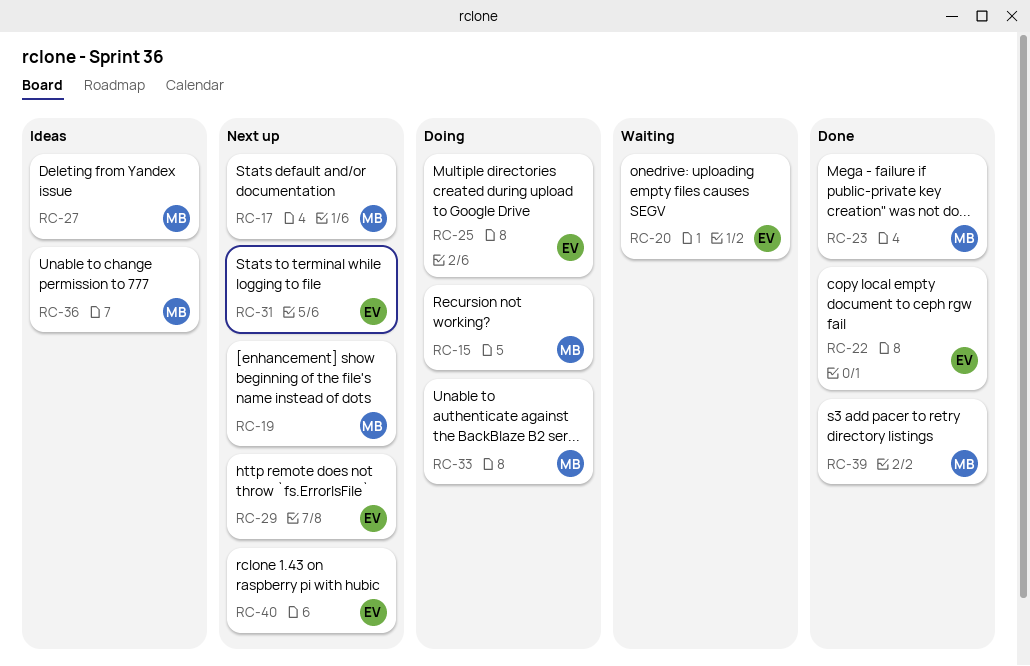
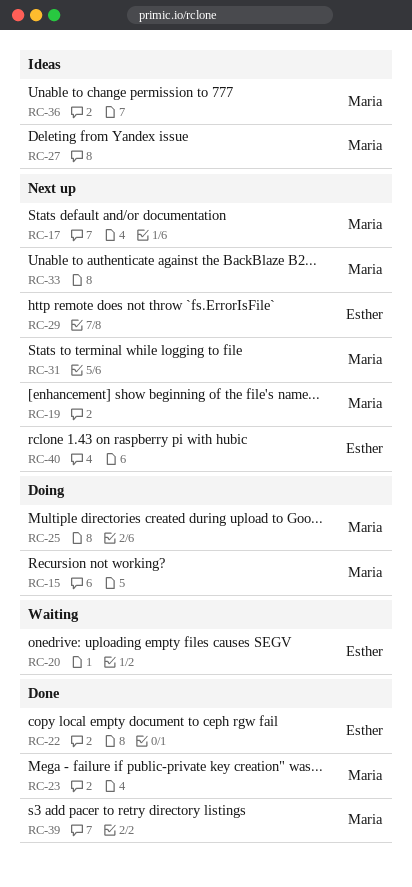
RC-25, owner: Esther -> Maria
RC-31, owner: Esther -> Maria
RC-33, status: Doing -> Next up

